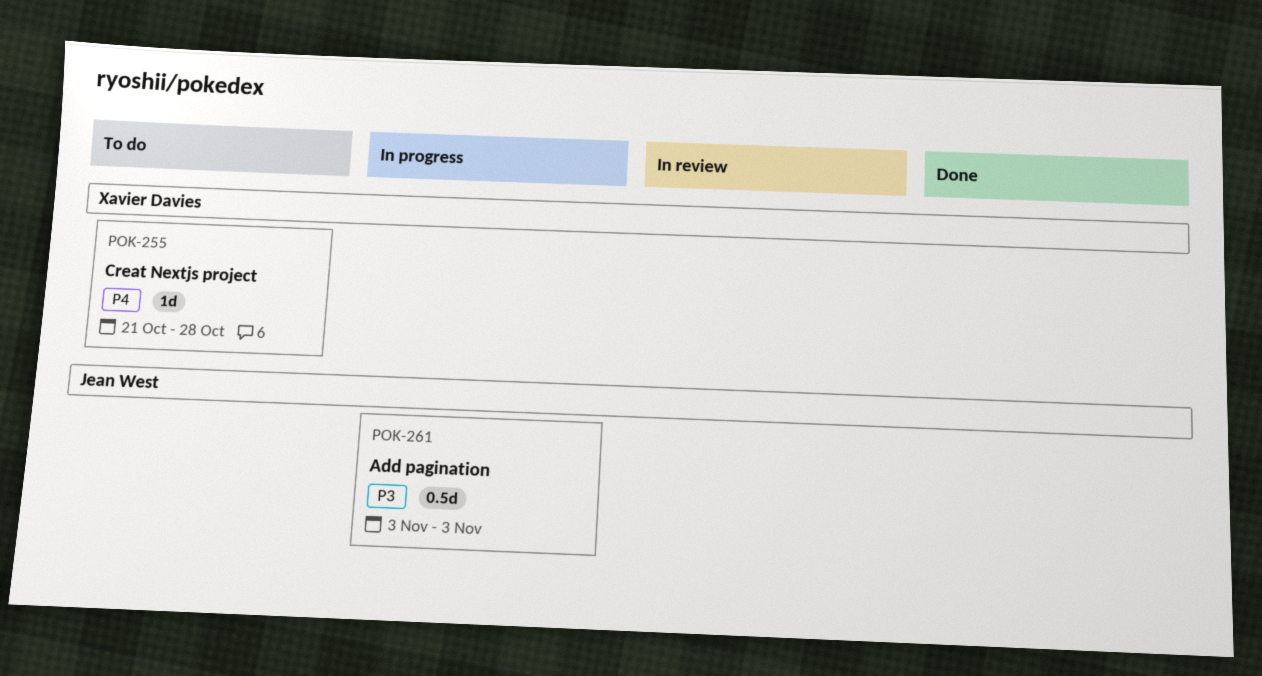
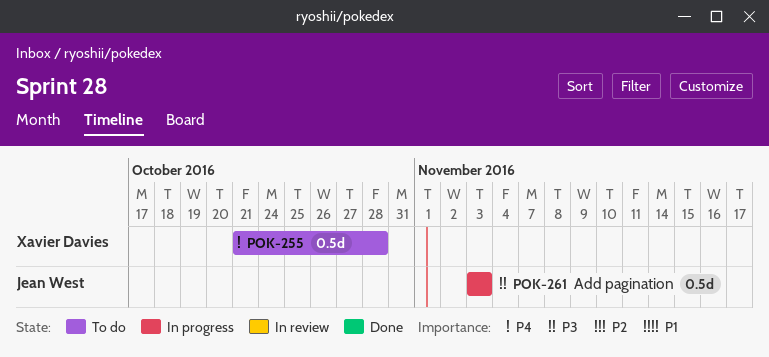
POK-255, estimate: 1d -> 0.5d

